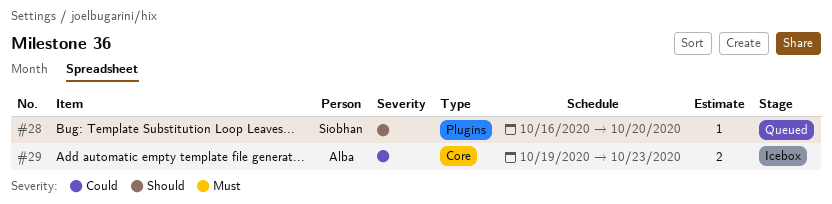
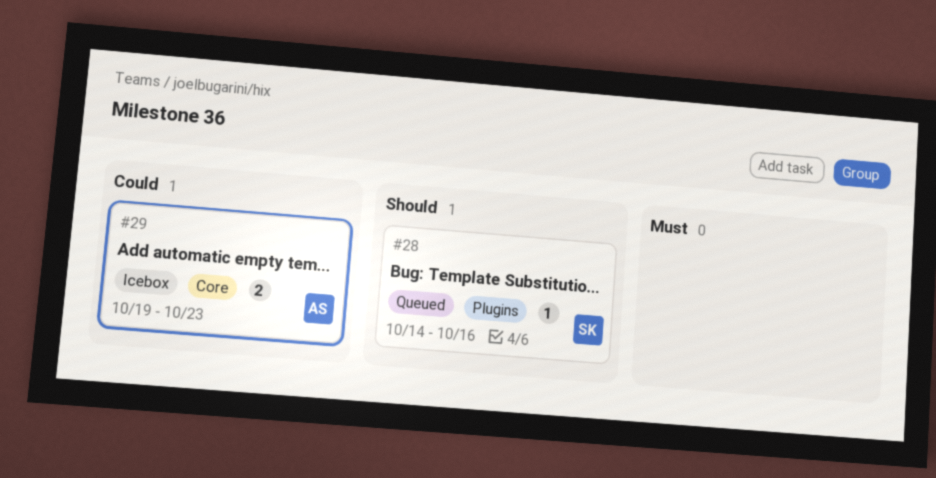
#28, start: Oct 16 -> Oct 14
#28, due: Oct 20 -> Oct 16

